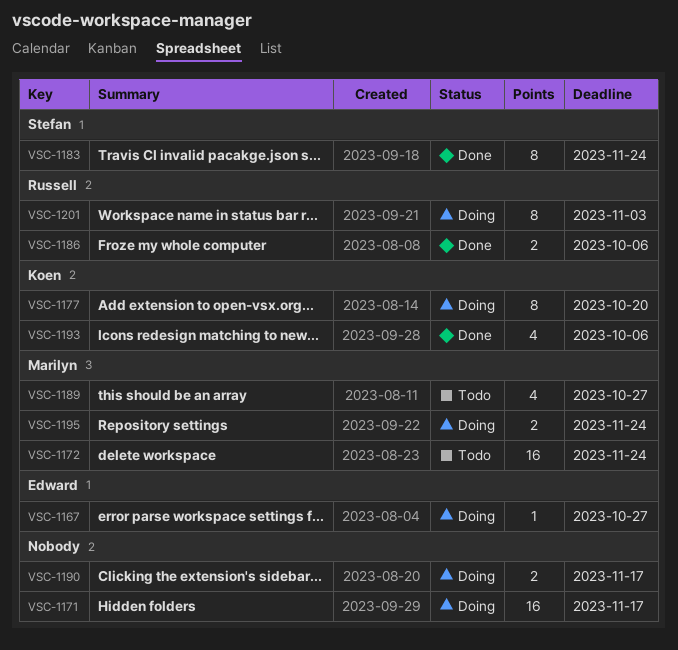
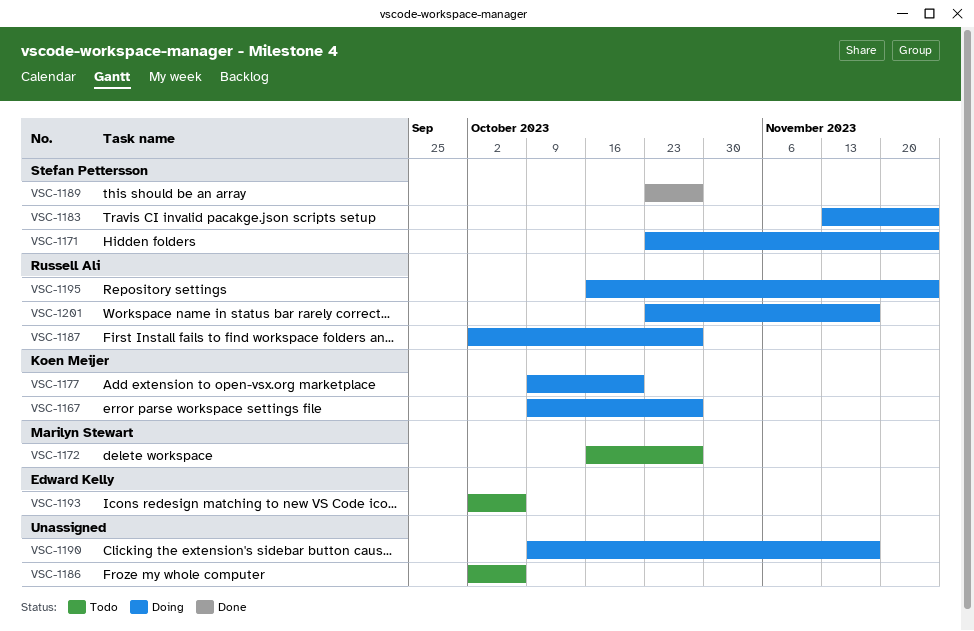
VSC-1167, owner: Edward Kelly -> Koen Meijer
VSC-1171, owner: none -> Stefan Pettersson
VSC-1171, due: Nov 17 -> Nov 24
VSC-1172, due: Nov 24 -> Oct 27
VSC-1183, status: Done -> Doing
VSC-1186, status: Done -> Todo
VSC-1186, owner: Russell Ali -> none
VSC-1187: none -> present
VSC-1189, status: Todo -> Done
VSC-1189, owner: Marilyn Stewart -> Stefan Pettersson
VSC-1193, status: Done -> Todo
VSC-1193, owner: Koen Meijer -> Edward Kelly
VSC-1195, owner: Marilyn Stewart -> Russell Ali
VSC-1201, due: Nov 3 -> Nov 17

